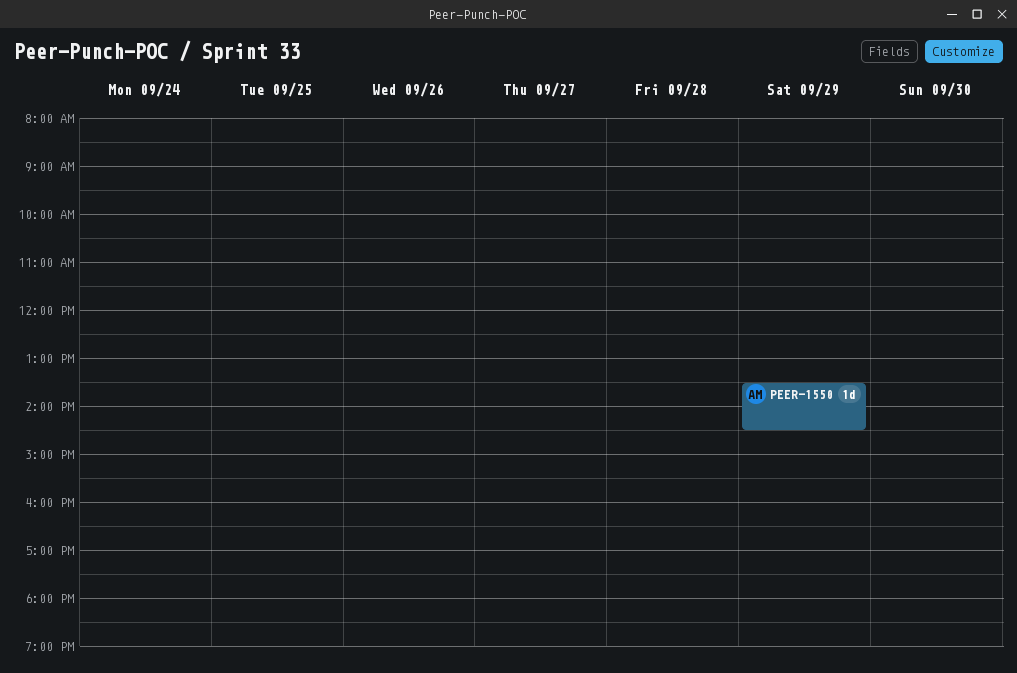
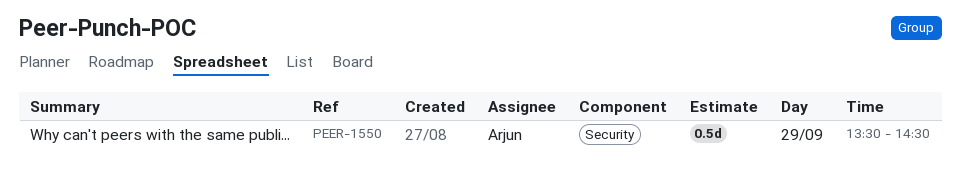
PEER-1550, estimate: 1d -> 0.5d

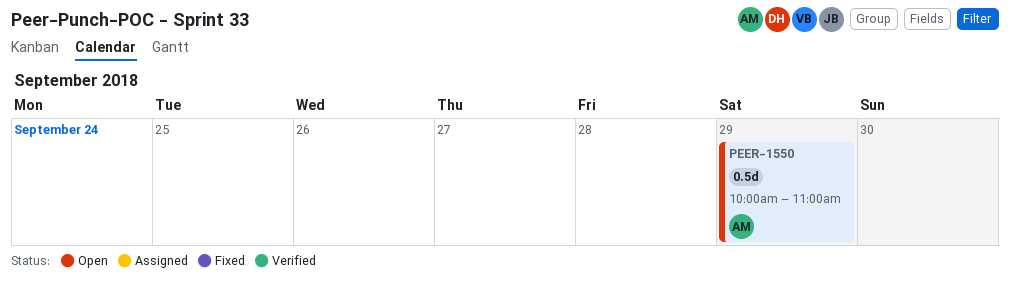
PEER-1550, begins: 13:30 -> 10:00
PEER-1550, ends: 14:30 -> 11:00

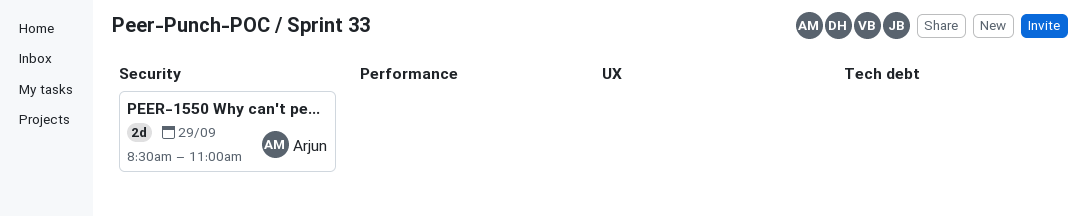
PEER-1550, estimate: 0.5d -> 2d
PEER-1550, begins: 10:00 -> 08:30

